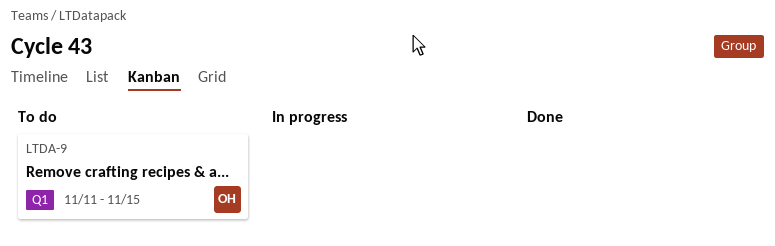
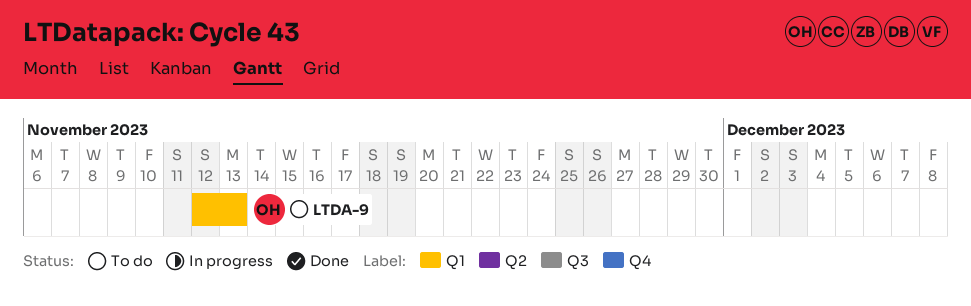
LTDA-9, start: Nov 11 -> Nov 12
LTDA-9, due: Nov 15 -> Nov 13

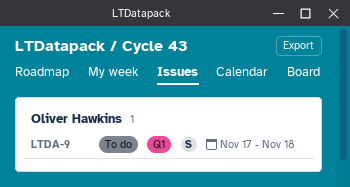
LTDA-9, start: Nov 12 -> Nov 17
LTDA-9, due: Nov 13 -> Nov 18

